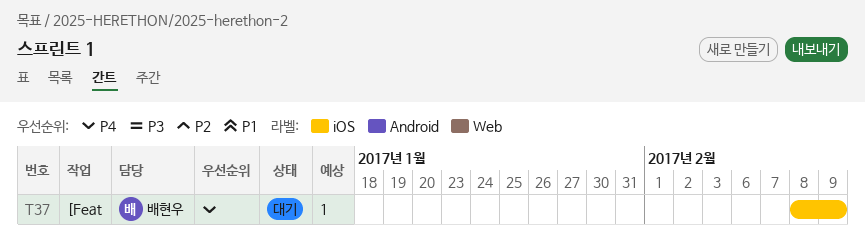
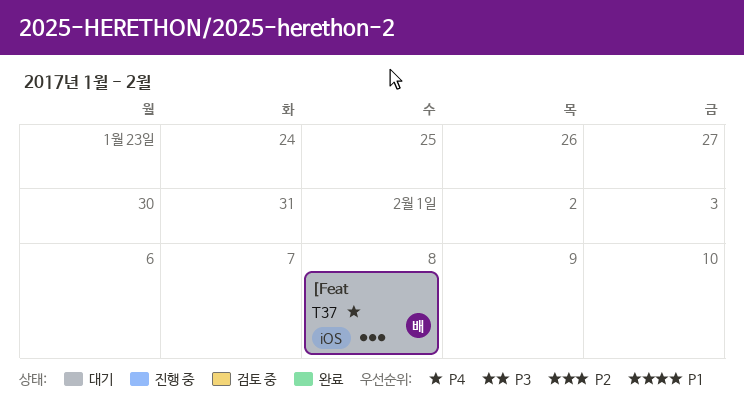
T37, estimate: 1 -> 3
T37, due: Feb 9 -> Feb 8

